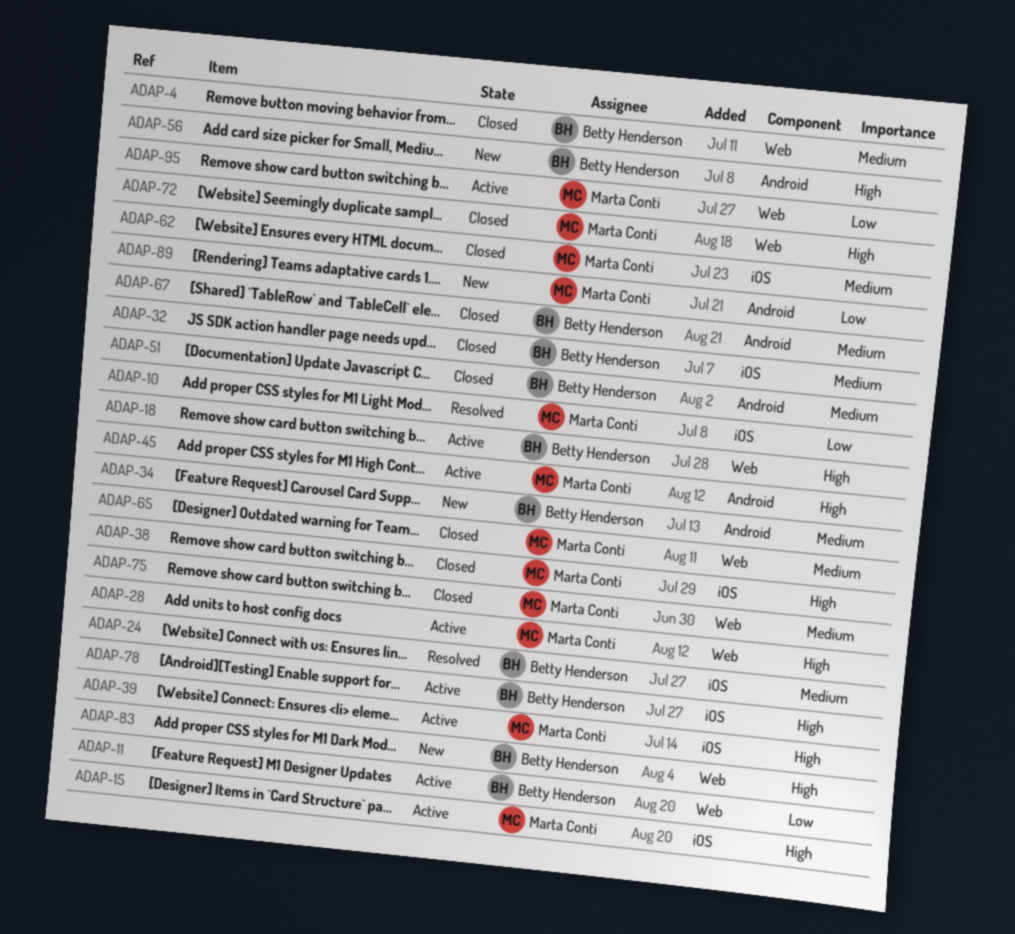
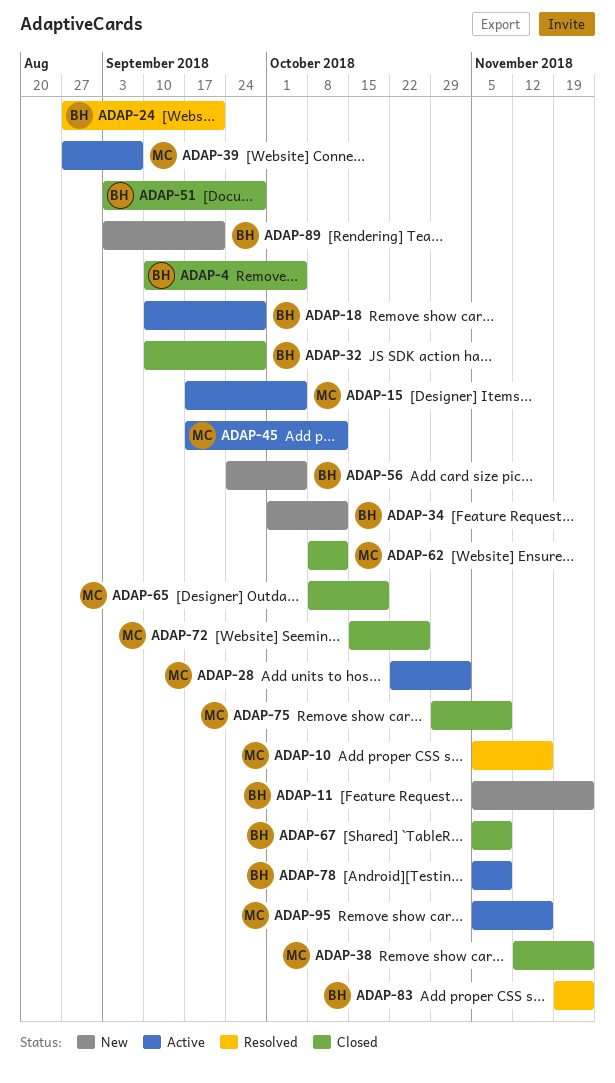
ADAP-11, status: Active -> New
ADAP-83, status: New -> Resolved
ADAP-89, owner: Marta Conti -> Betty Henderson

